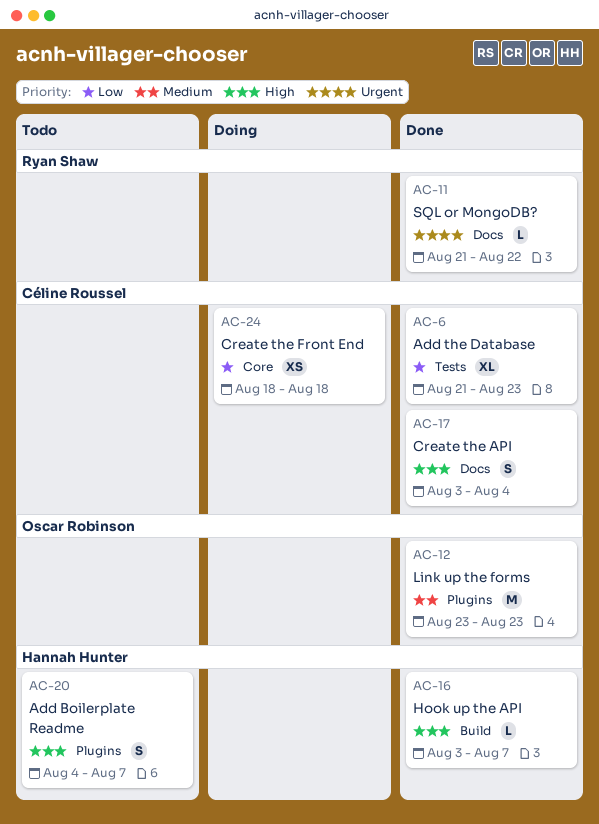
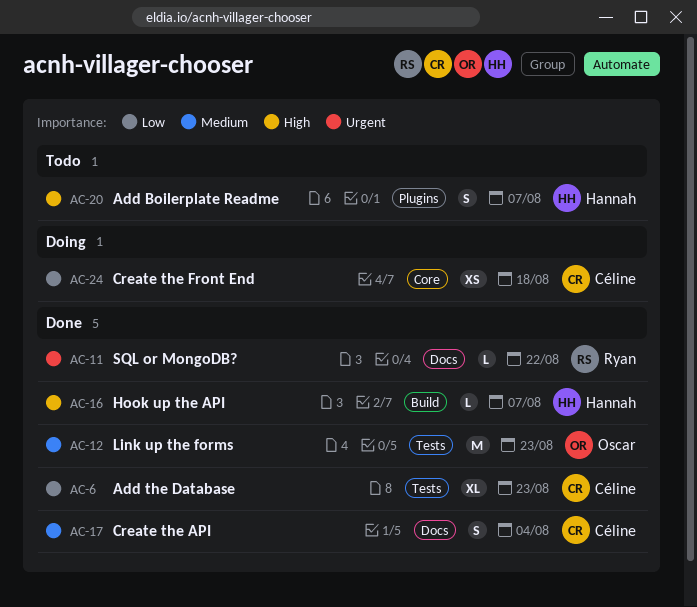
AC-12, label: Plugins -> Tests
AC-17, priority: High -> Medium

